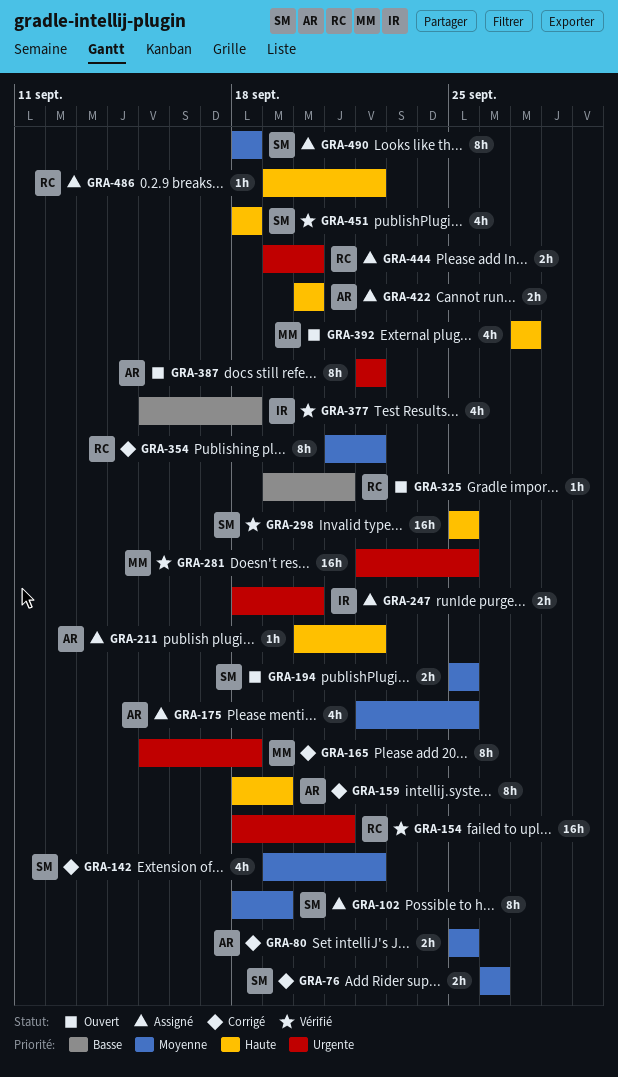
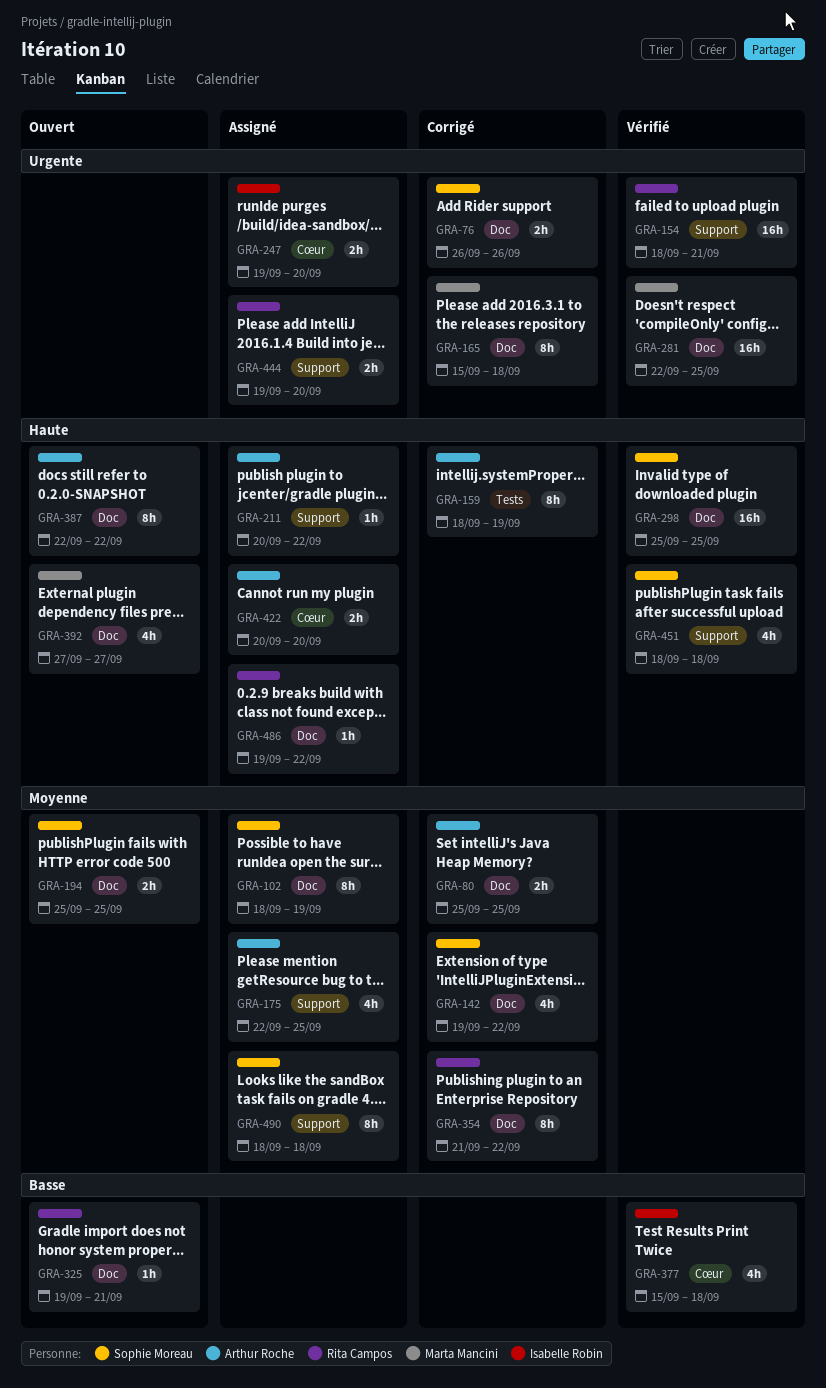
GRA-76, priority: Moyenne -> Urgente
GRA-247, start: Sep 18 -> Sep 19
GRA-387, priority: Urgente -> Haute

